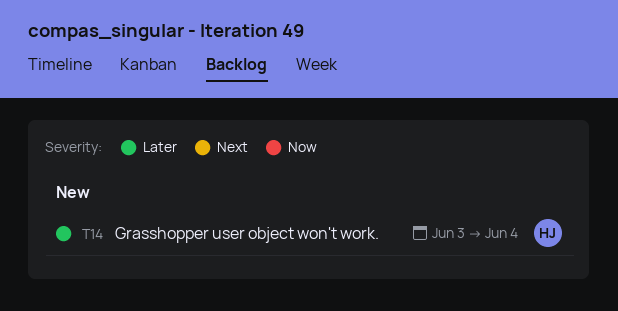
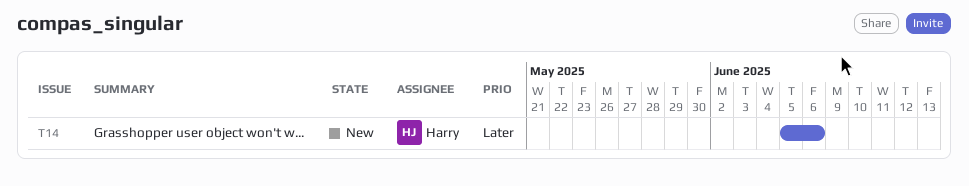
T14, start: Jun 3 -> Jun 5
T14, due: Jun 4 -> Jun 6

